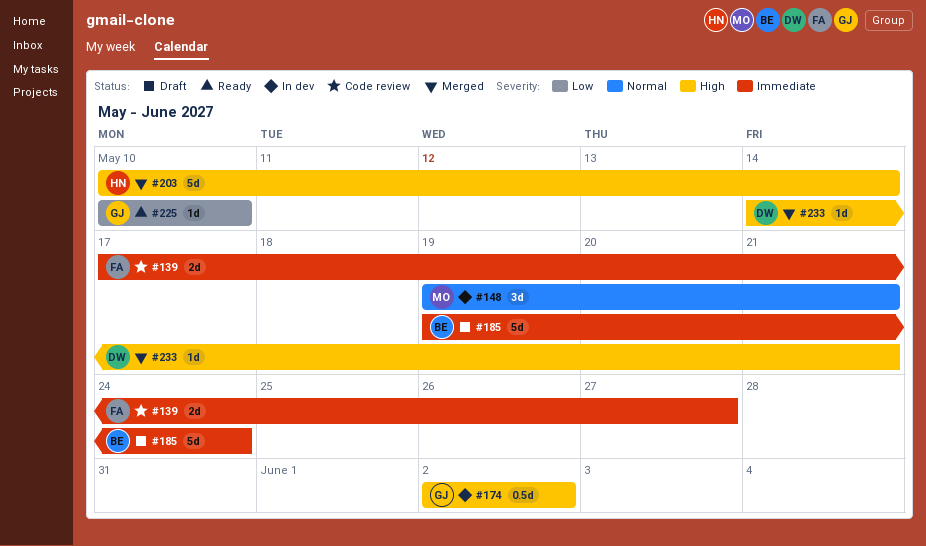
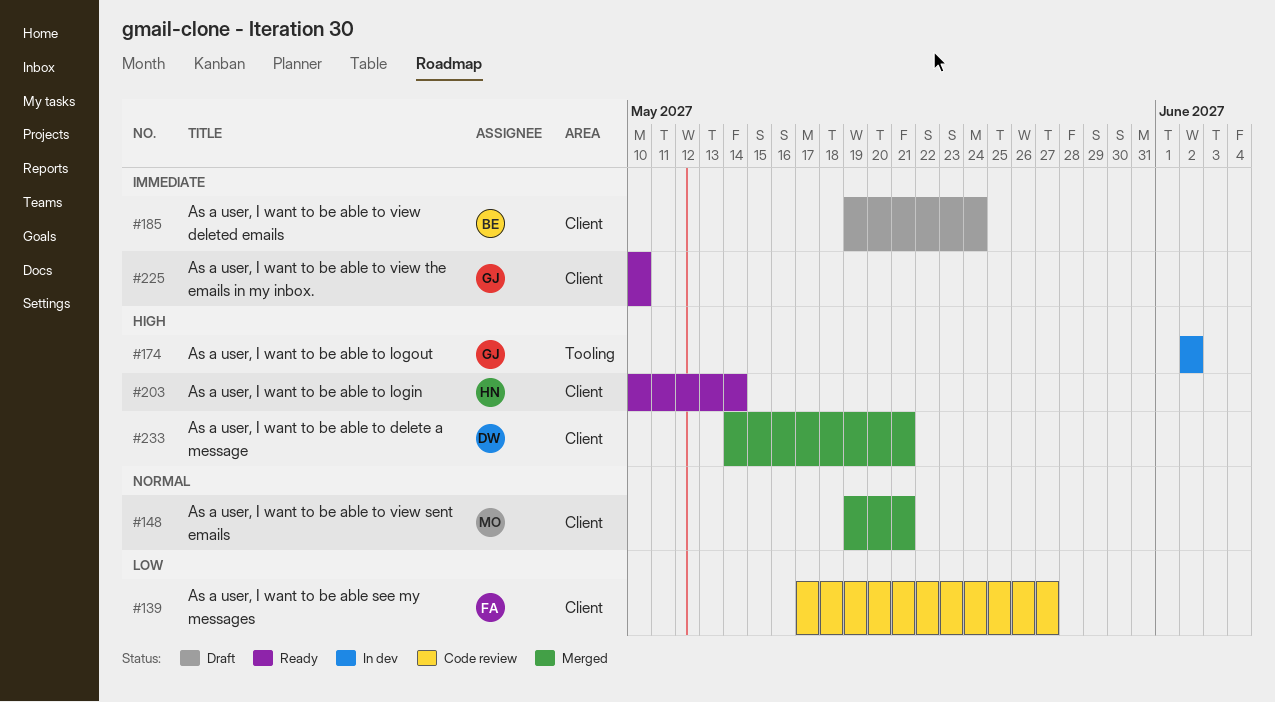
#139, priority: Immediate -> Low
#148, status: In dev -> Merged
#203, status: Merged -> Ready
#225, priority: Low -> Immediate

